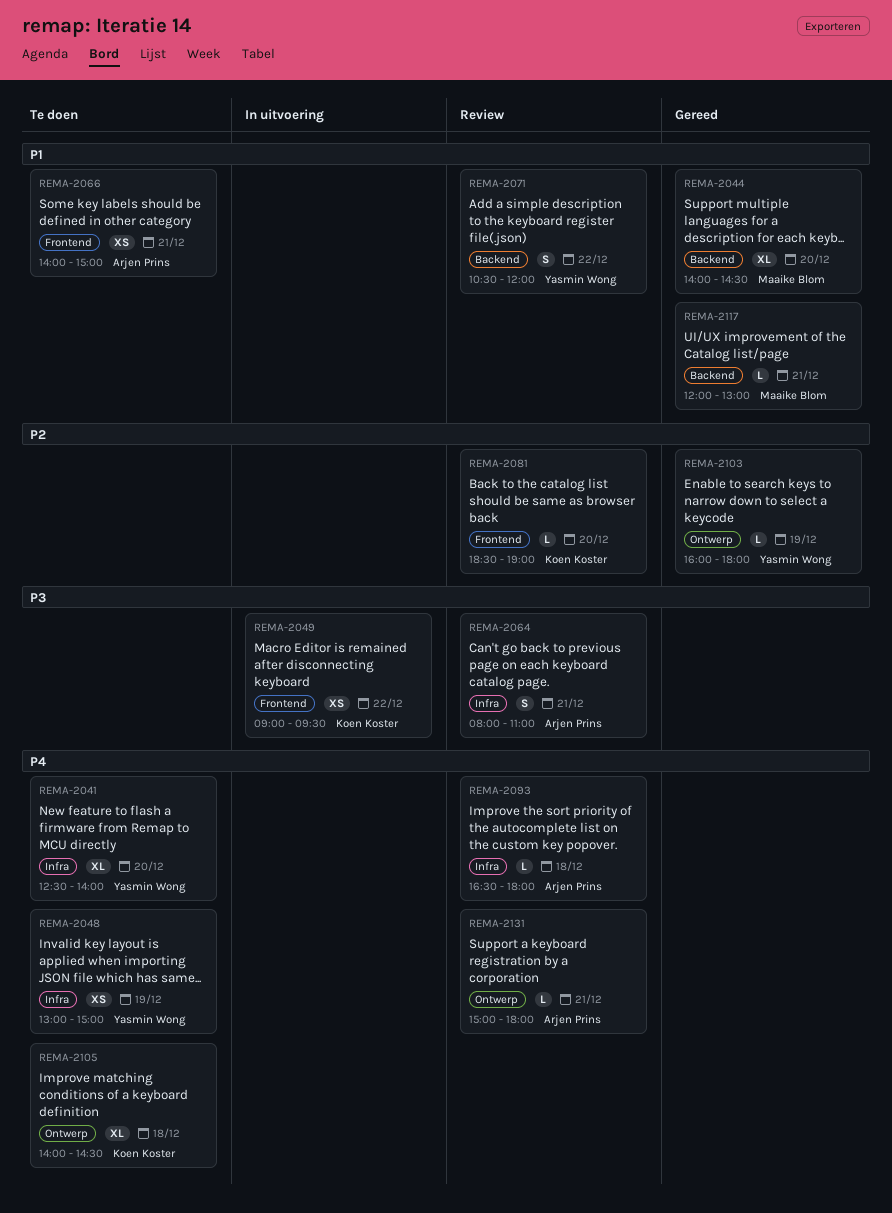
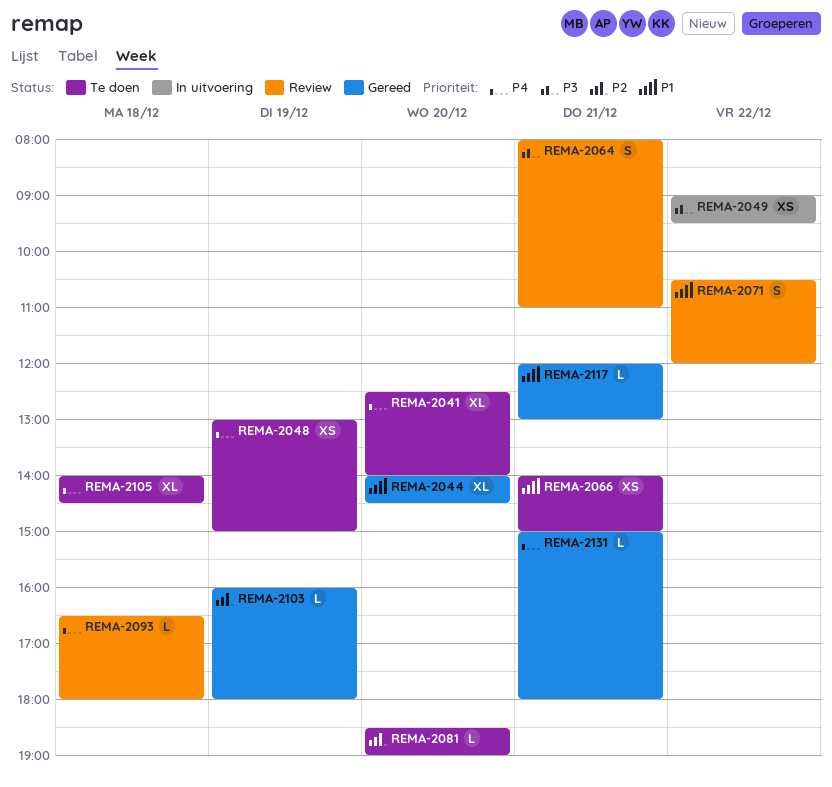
REMA-2081, status: Review -> Te doen
REMA-2131, status: Review -> Gereed

